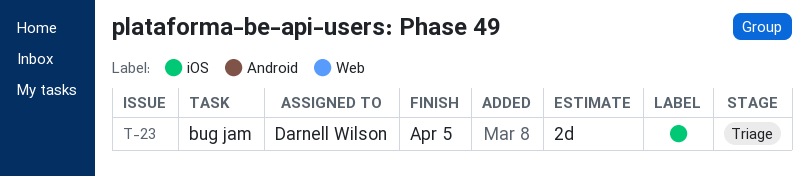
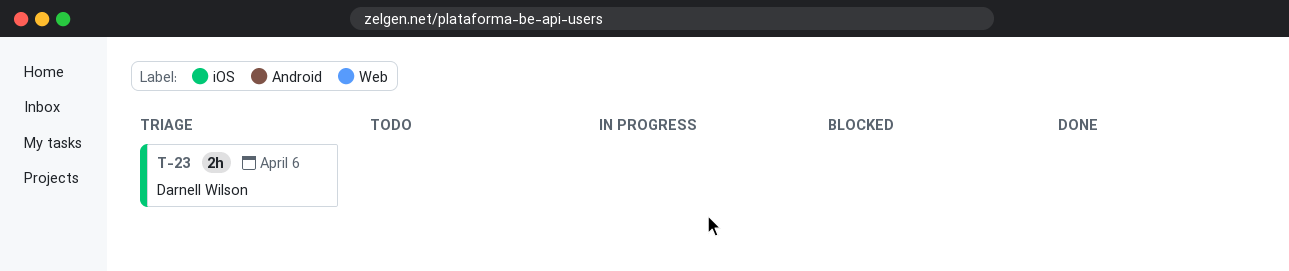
T-23, estimate: 2d -> 2h
T-23, due: Apr 5 -> Apr 6

